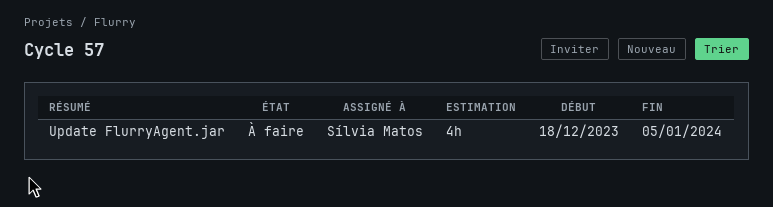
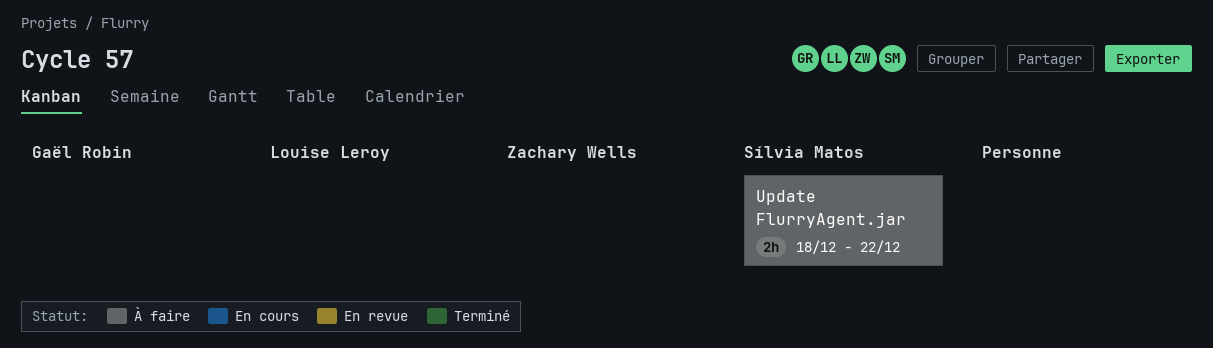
Update FlurryAgent.jar, estimate: 4h -> 2h
Update FlurryAgent.jar, due: Jan 5 -> Dec 22

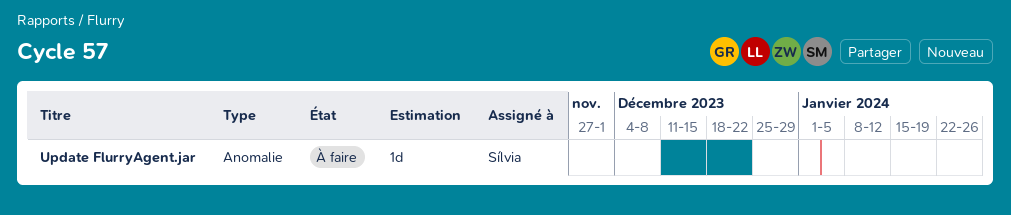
Update FlurryAgent.jar, estimate: 2h -> 1d
Update FlurryAgent.jar, start: Dec 18 -> Dec 11

